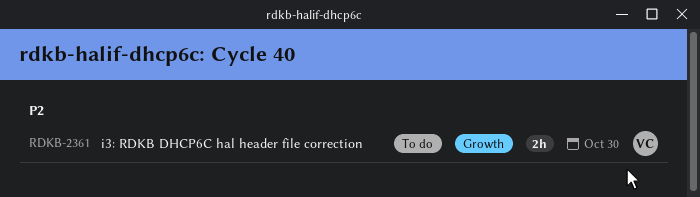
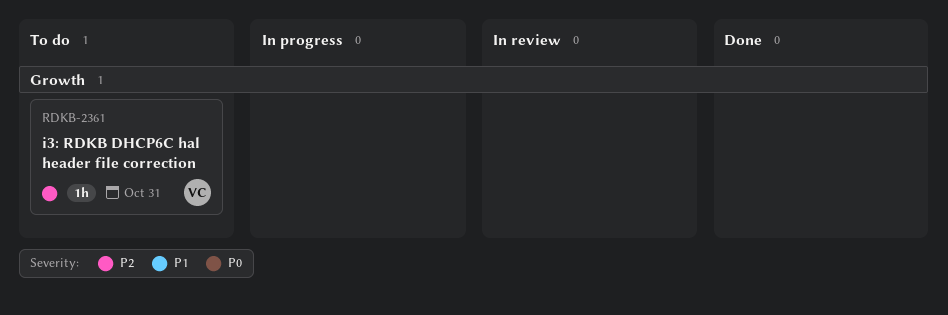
RDKB-2361, estimate: 2h -> 1h
RDKB-2361, due: Oct 30 -> Oct 31

